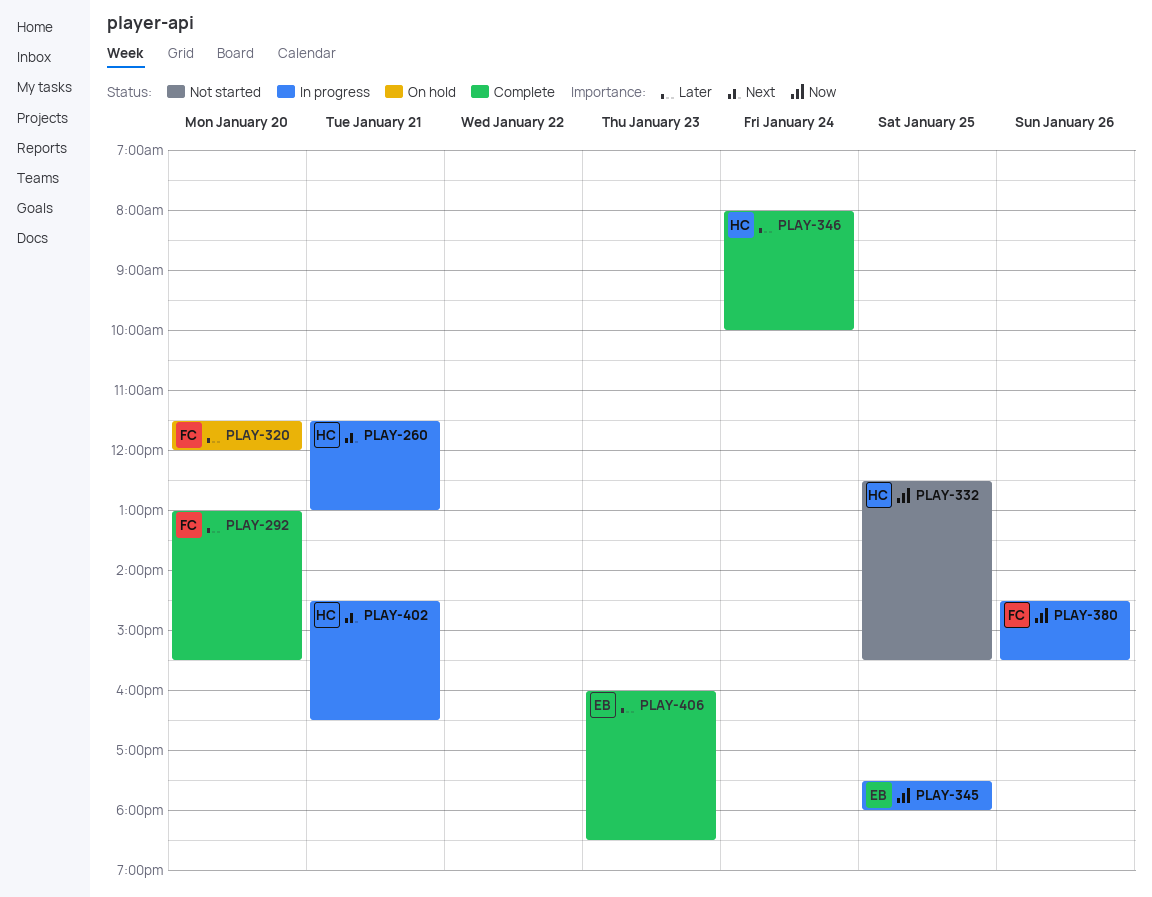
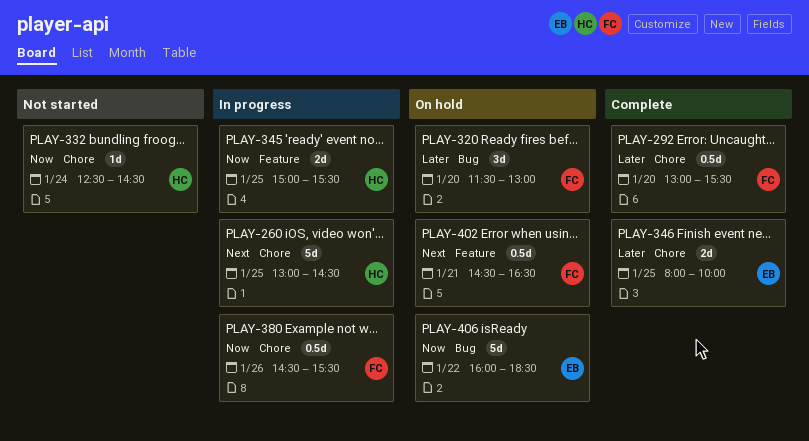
PLAY-260, day: Jan 21 -> Jan 25
PLAY-260, begins: 11:30 -> 13:00
PLAY-260, ends: 13:00 -> 14:30
PLAY-320, ends: 12:00 -> 13:00
PLAY-332, day: Jan 25 -> Jan 24
PLAY-332, ends: 15:30 -> 14:30
PLAY-345, owner: EB -> HC
PLAY-345, begins: 17:30 -> 15:00
PLAY-345, ends: 18:00 -> 15:30
PLAY-346, owner: HC -> EB
PLAY-346, day: Jan 24 -> Jan 25
PLAY-402, status: In progress -> On hold
PLAY-402, owner: HC -> FC
PLAY-406, status: Complete -> On hold
PLAY-406, priority: Later -> Now
PLAY-406, day: Jan 23 -> Jan 22

